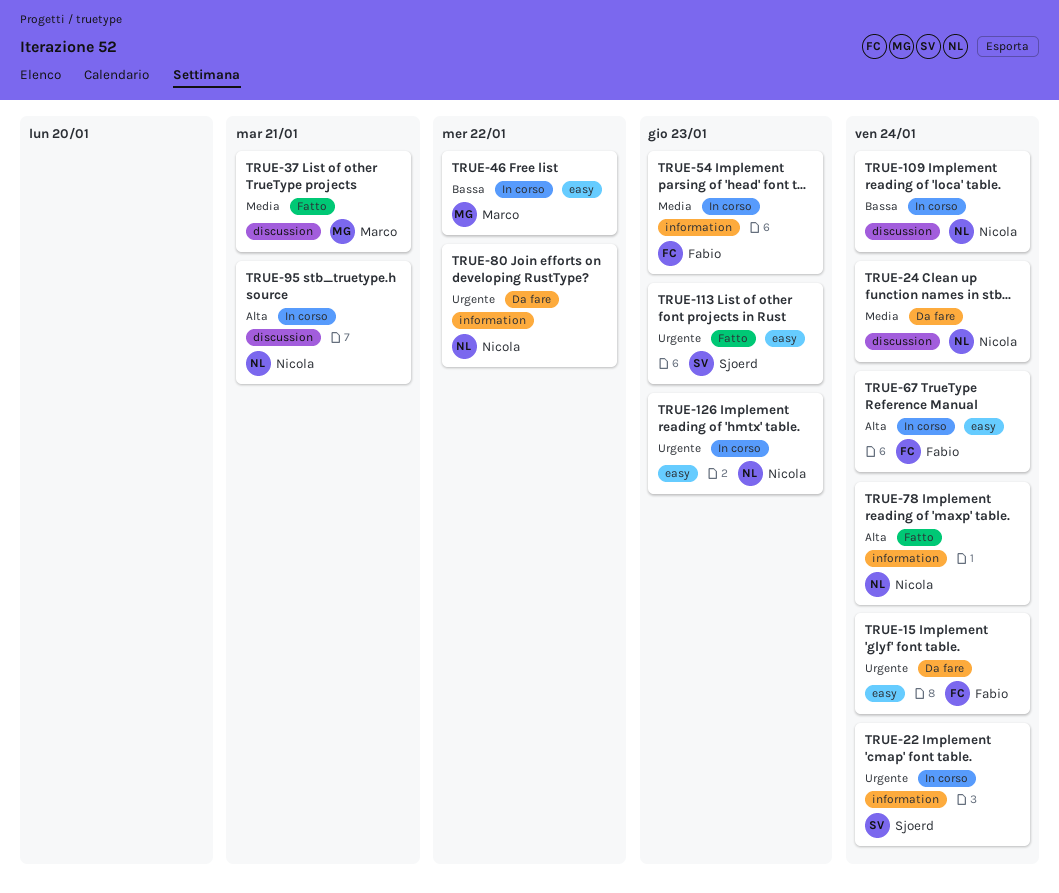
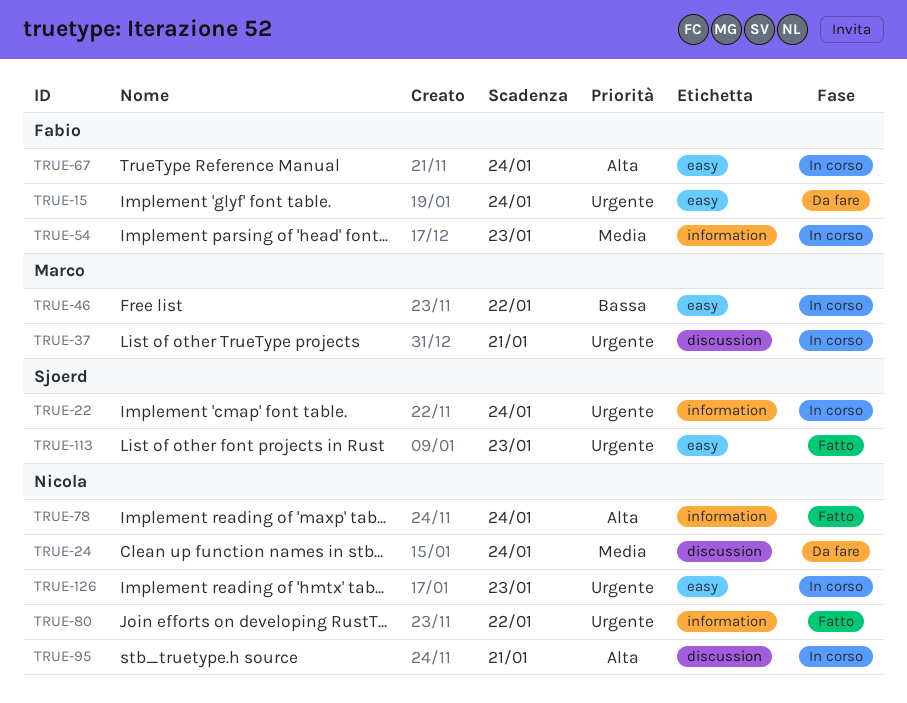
TRUE-37, status: Fatto -> In corso
TRUE-37, priority: Media -> Urgente
TRUE-80, status: Da fare -> Fatto
TRUE-109: present -> none

